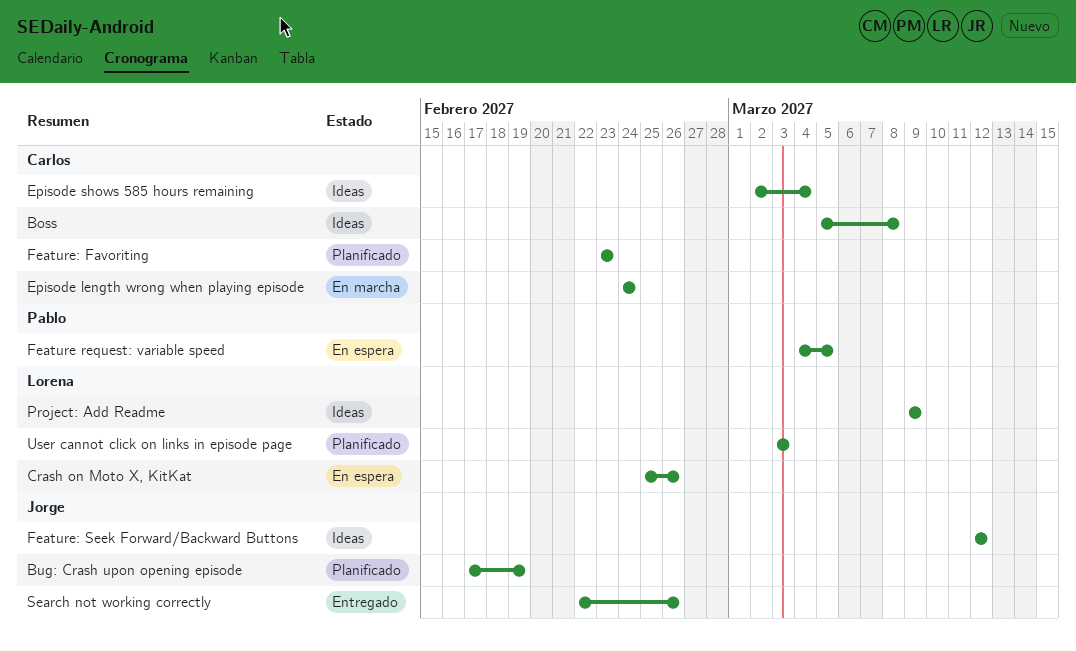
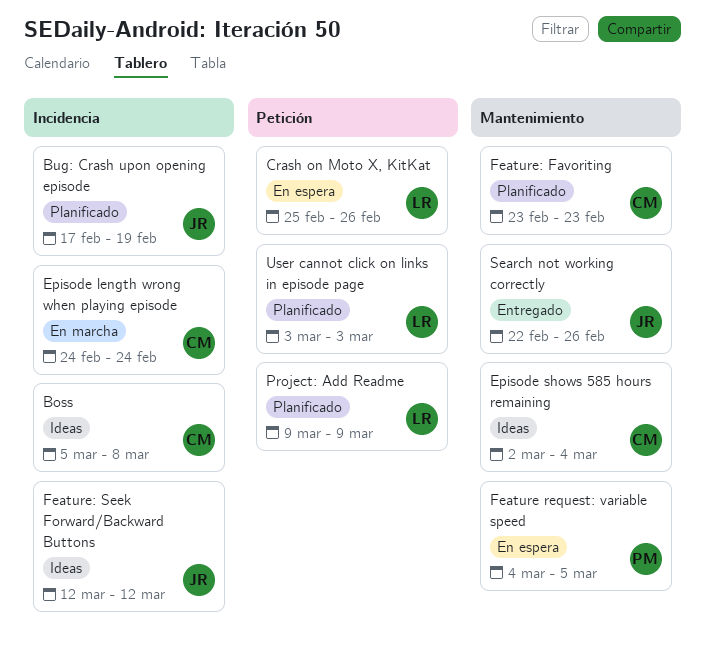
Project: Add Readme, status: Ideas -> Planificado

